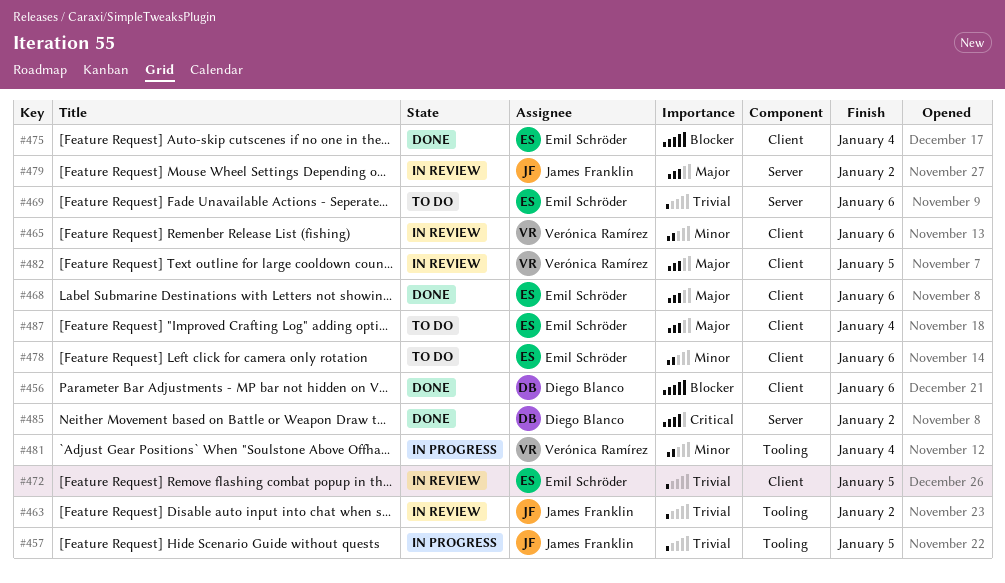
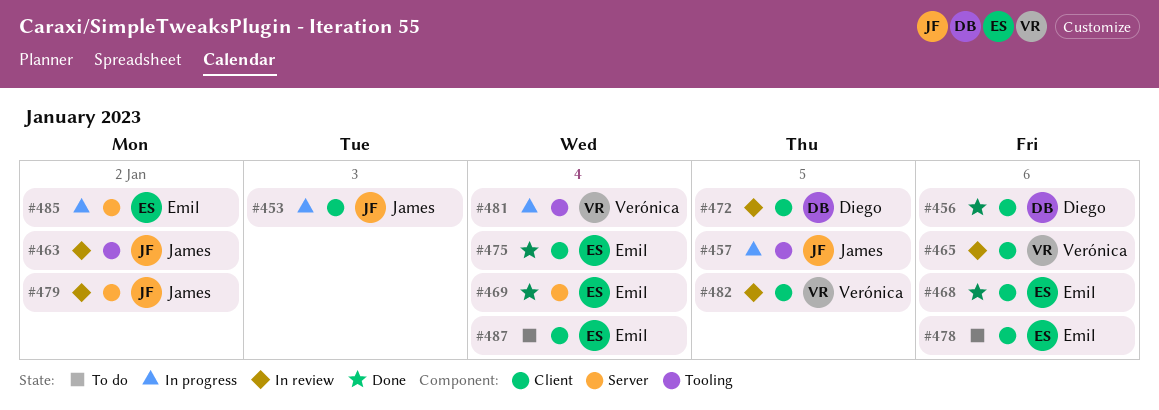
#453: none -> present
#469, status: To do -> Done
#469, due: Jan 6 -> Jan 4
#472, owner: Emil Schröder -> Diego Blanco
#485, status: Done -> In progress
#485, owner: Diego Blanco -> Emil Schröder

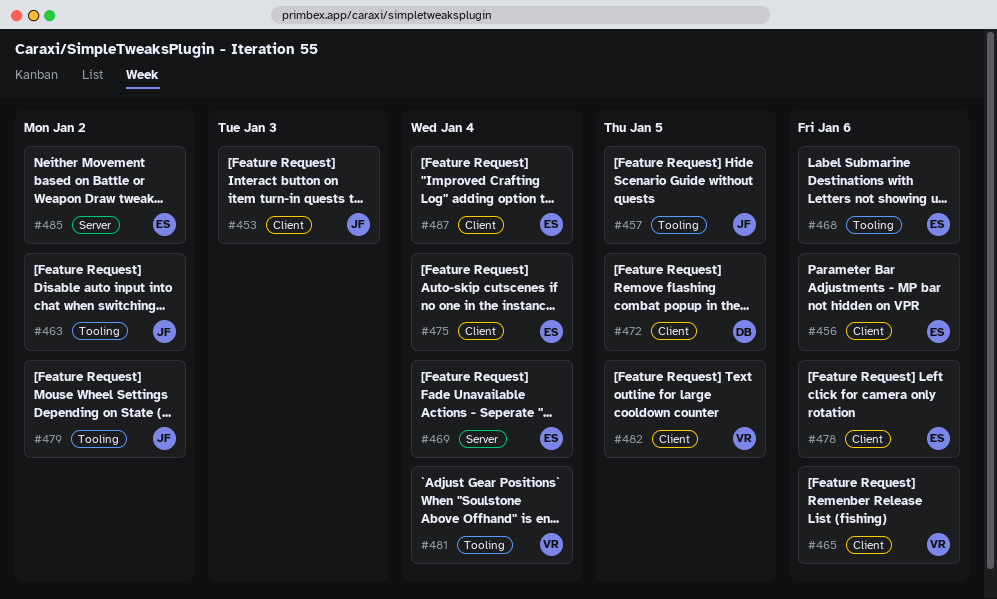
#456, owner: Diego -> Emil
#468, label: Client -> Tooling
#479, label: Server -> Tooling

